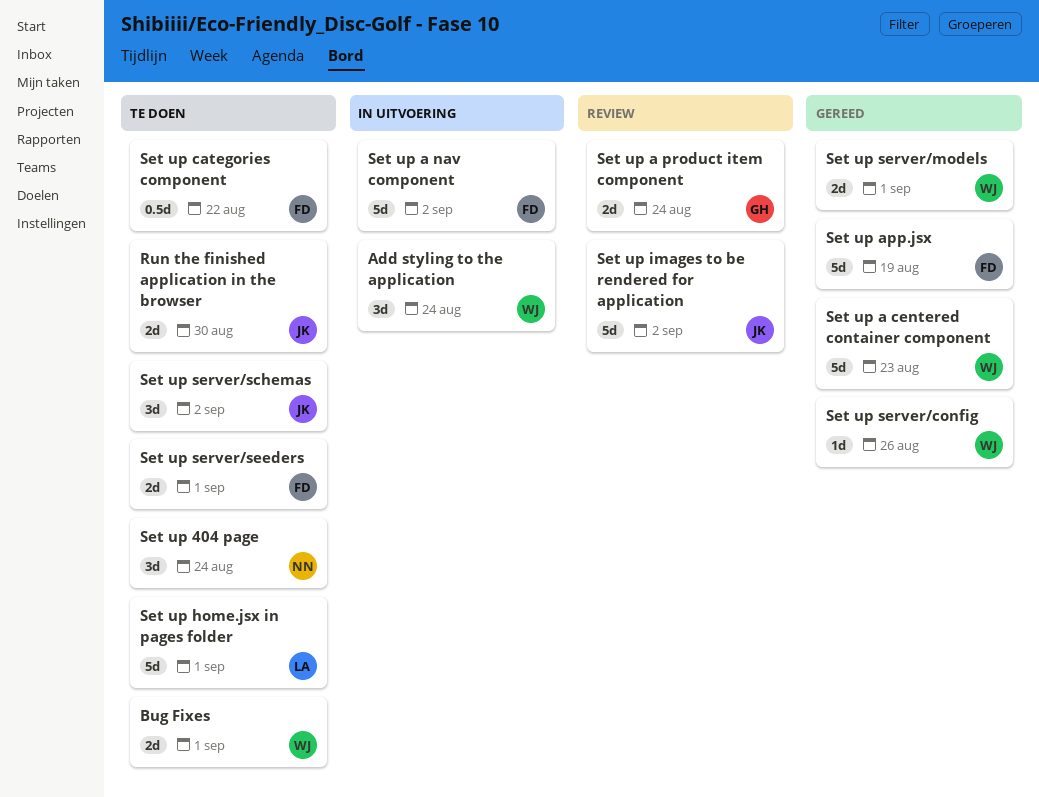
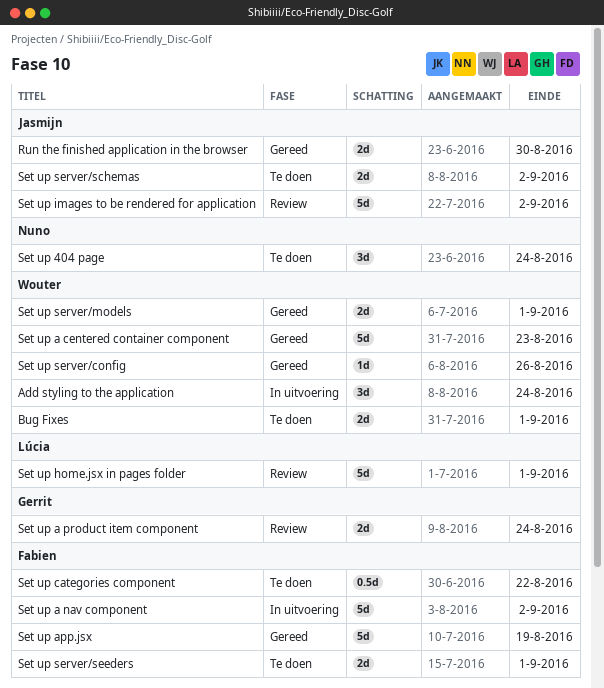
Run the finished application in the browser, status: Te doen -> Gereed
Set up home.jsx in pages folder, status: Te doen -> Review
Set up server/schemas, estimate: 3d -> 2d

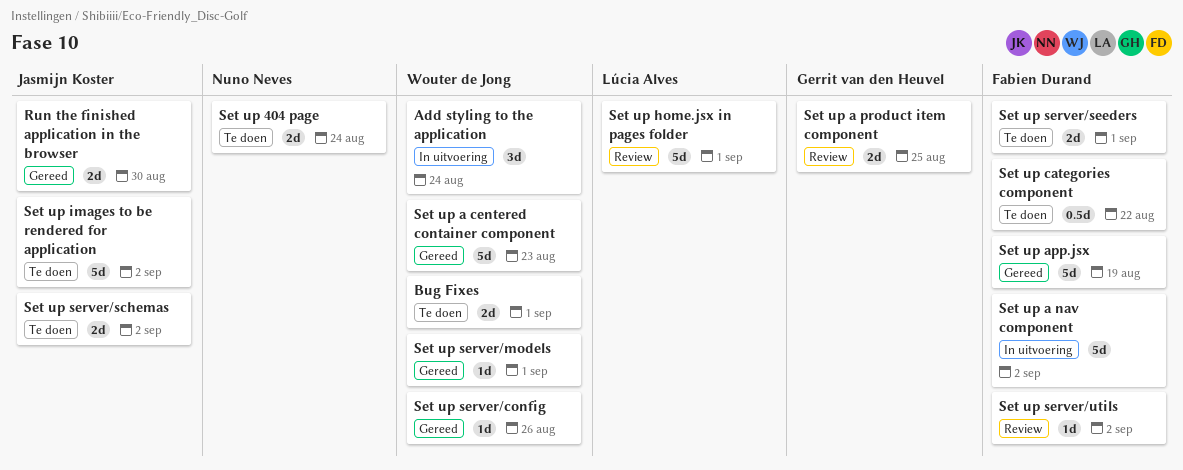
Set up 404 page, estimate: 3d -> 2d
Set up a product item component, due: Aug 24 -> Aug 25
Set up images to be rendered for application, status: Review -> Te doen
Set up server/models, estimate: 2d -> 1d
Set up server/utils: none -> present

